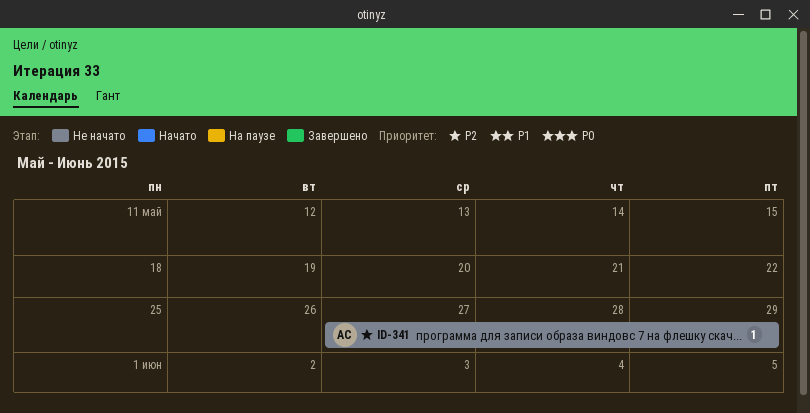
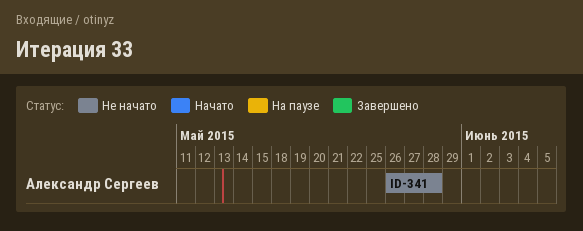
ID-341, start: May 27 -> May 26
ID-341, due: May 29 -> May 28

